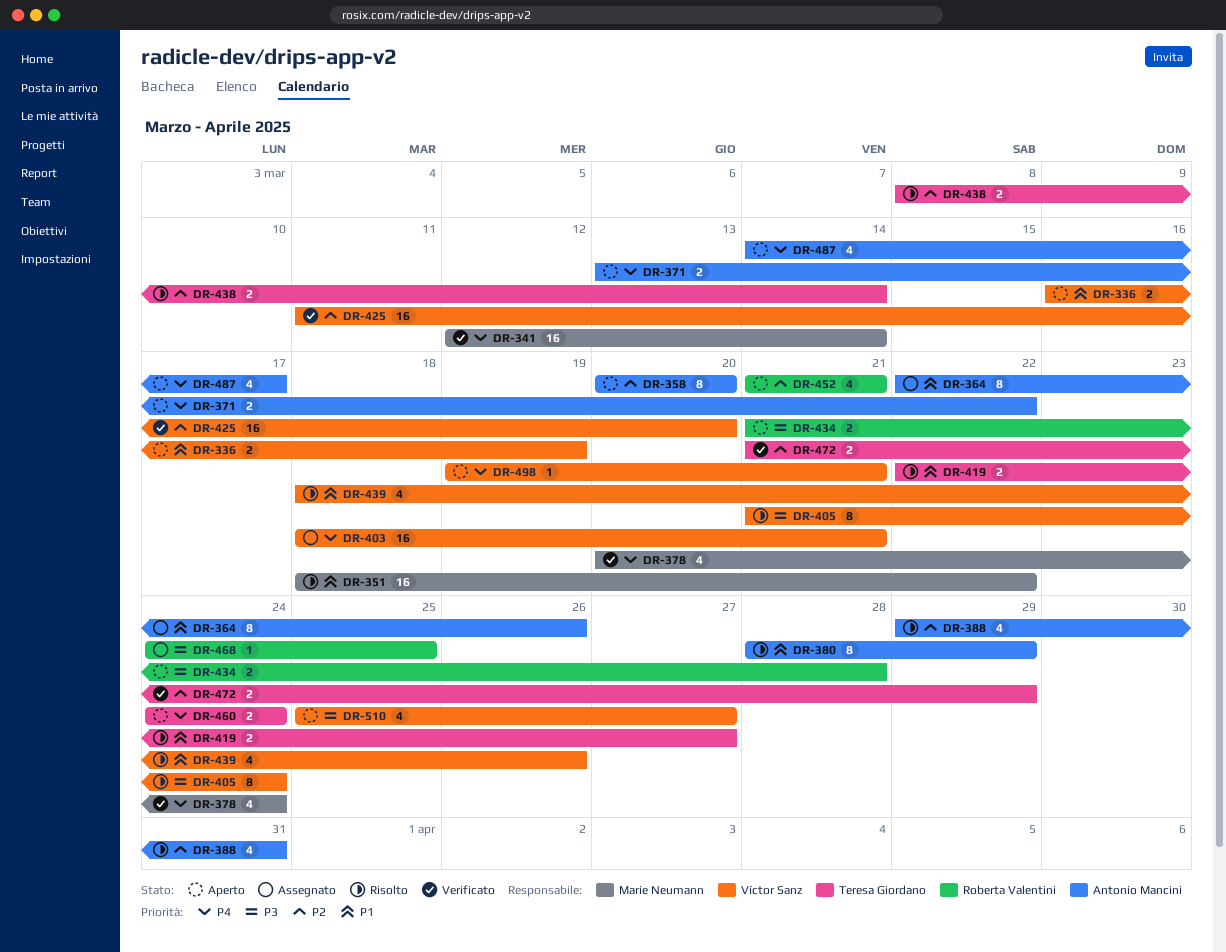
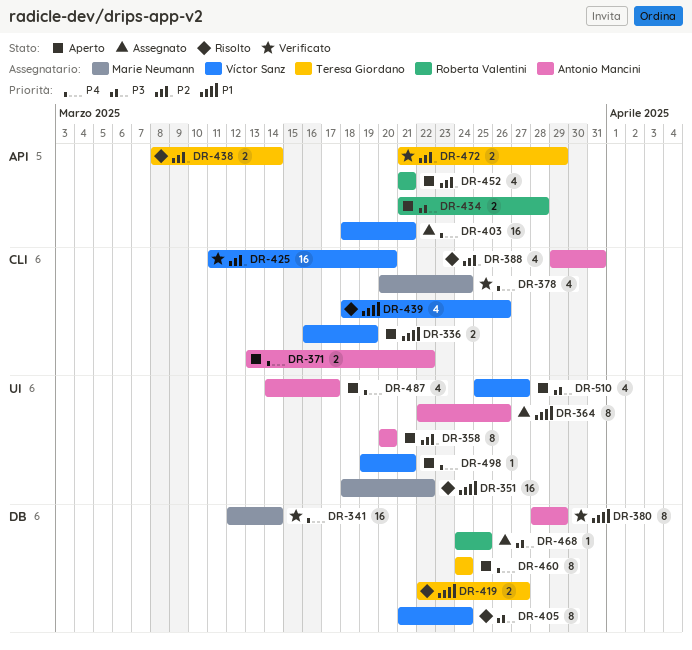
DR-380, status: Risolto -> Verificato
DR-460, estimate: 2 -> 8

